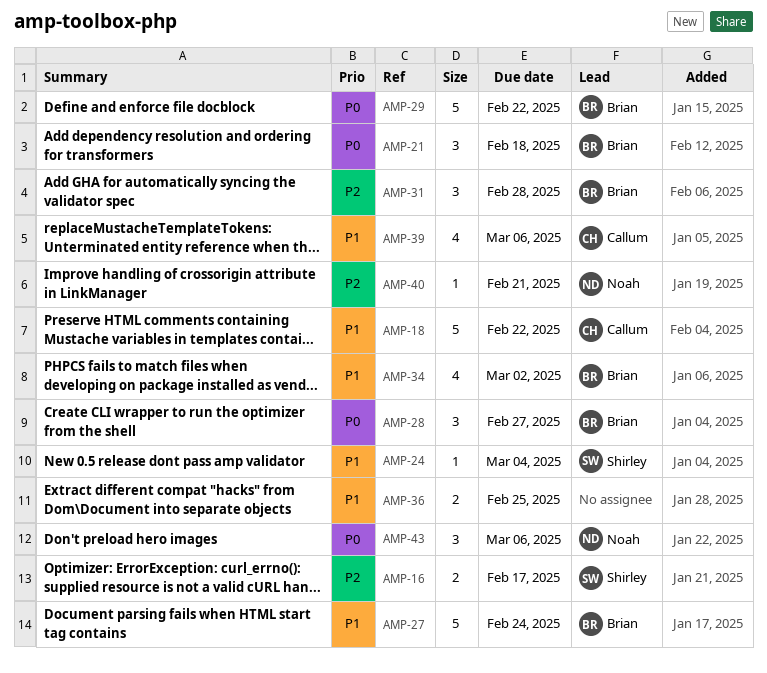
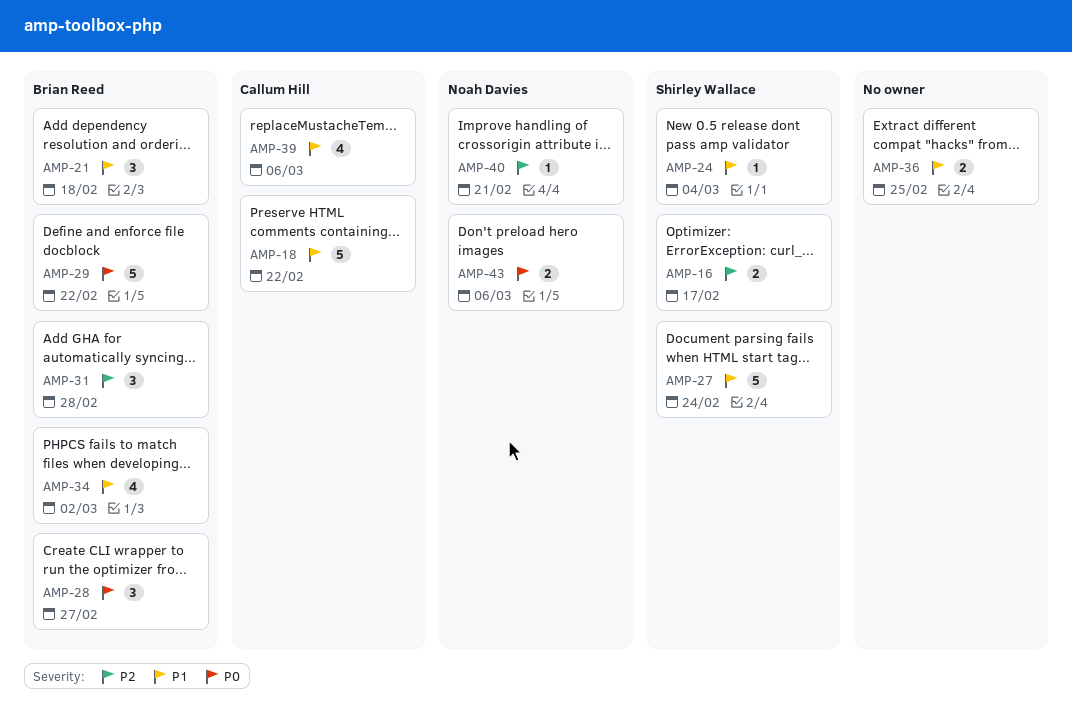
AMP-21, priority: P0 -> P1
AMP-27, owner: Brian Reed -> Shirley Wallace
AMP-43, estimate: 3 -> 2

